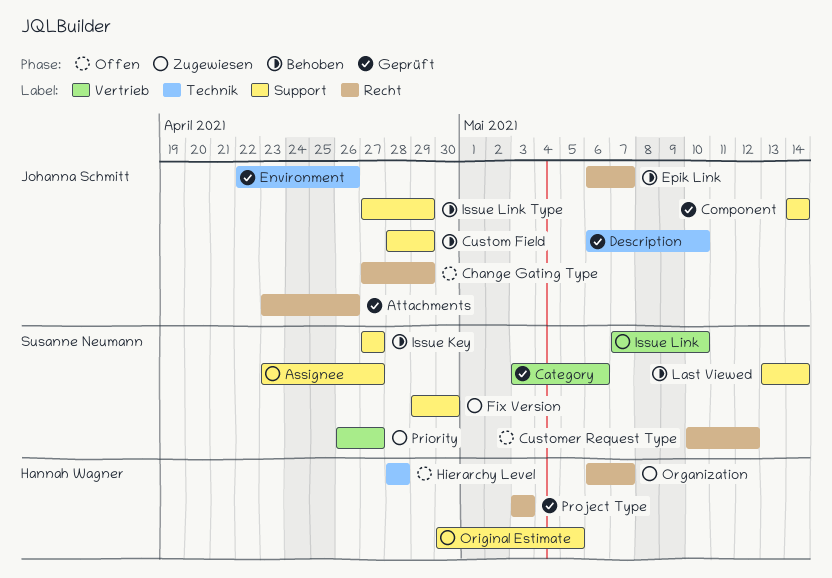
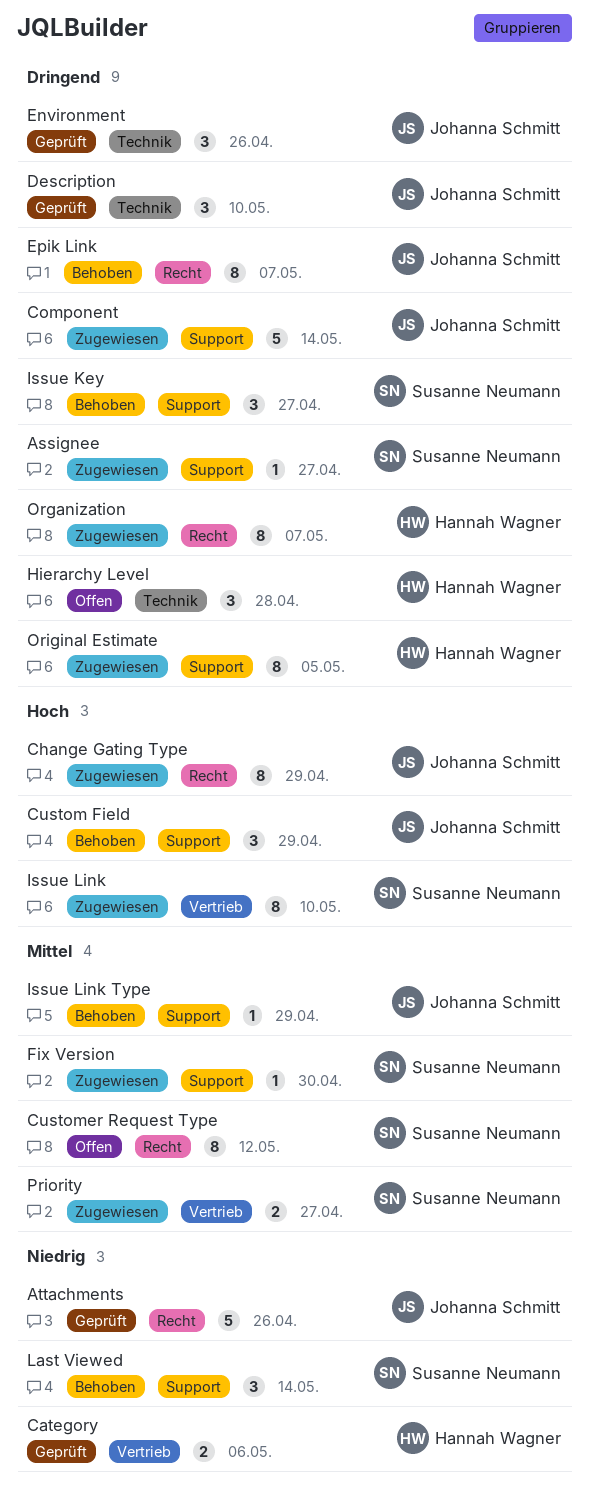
Category, owner: Susanne Neumann -> Hannah Wagner
Change Gating Type, status: Offen -> Zugewiesen
Component, status: Geprüft -> Zugewiesen
Project Type: present -> none

